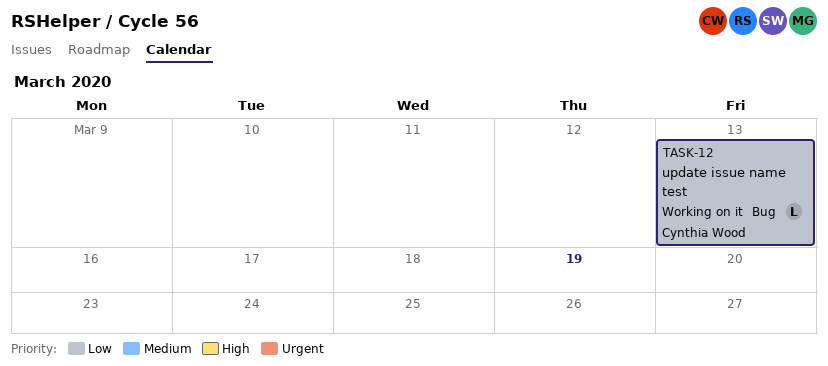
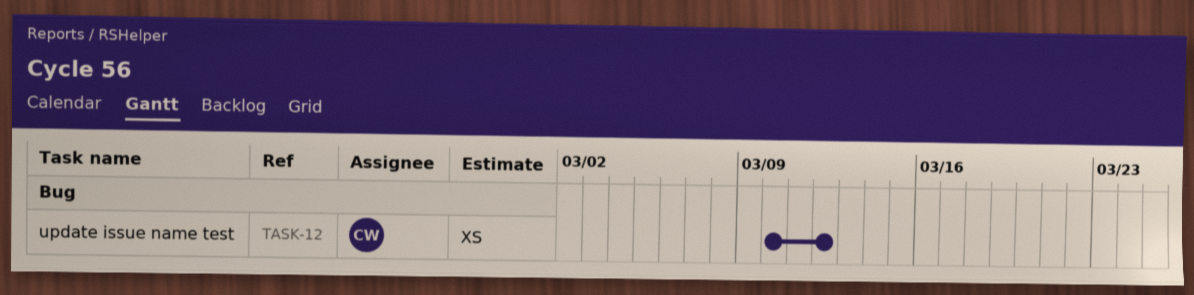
TASK-12, estimate: L -> XS
TASK-12, due: Mar 13 -> Mar 12

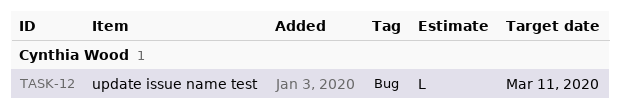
TASK-12, estimate: XS -> L
TASK-12, due: Mar 12 -> Mar 11

